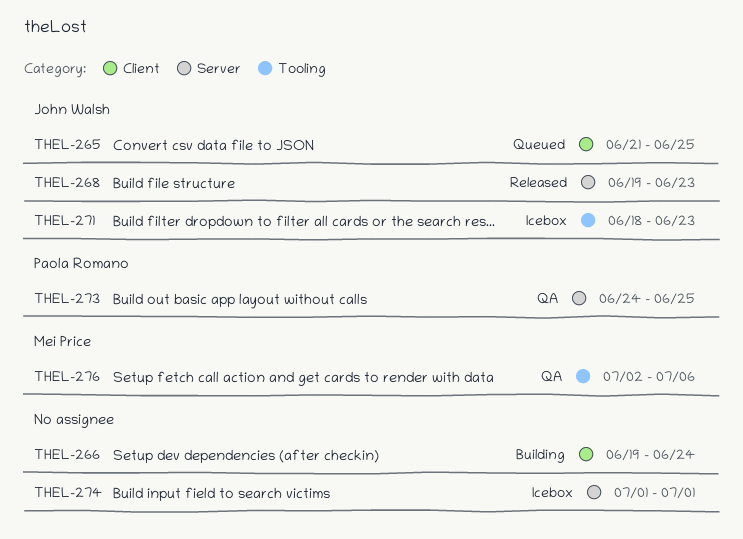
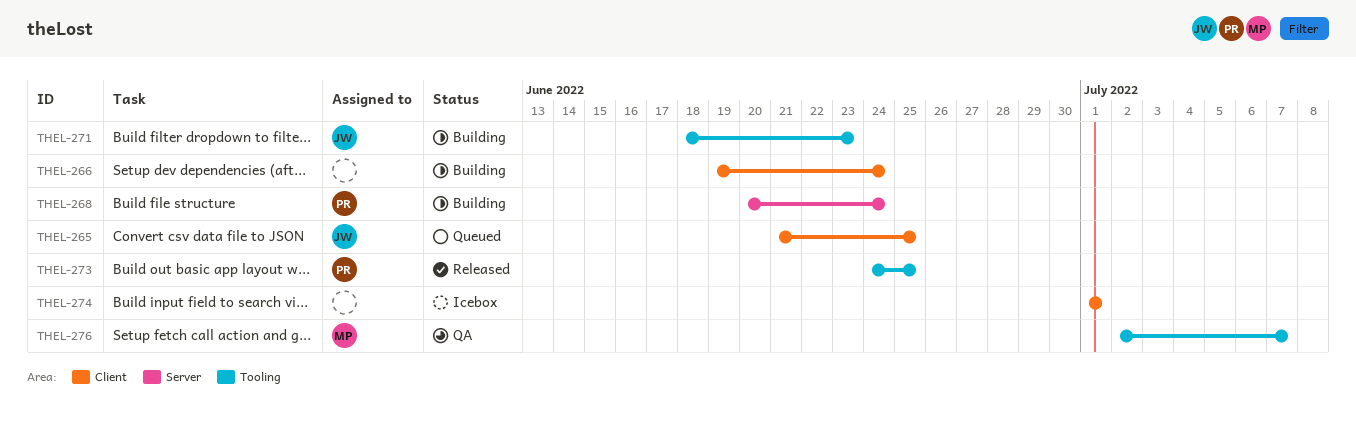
THEL-268, status: Released -> Building
THEL-268, owner: John Walsh -> Paola Romano
THEL-268, start: Jun 19 -> Jun 20
THEL-268, due: Jun 23 -> Jun 24
THEL-271, status: Icebox -> Building
THEL-273, status: QA -> Released
THEL-273, label: Server -> Tooling
THEL-274, label: Server -> Client
THEL-276, due: Jul 6 -> Jul 7

